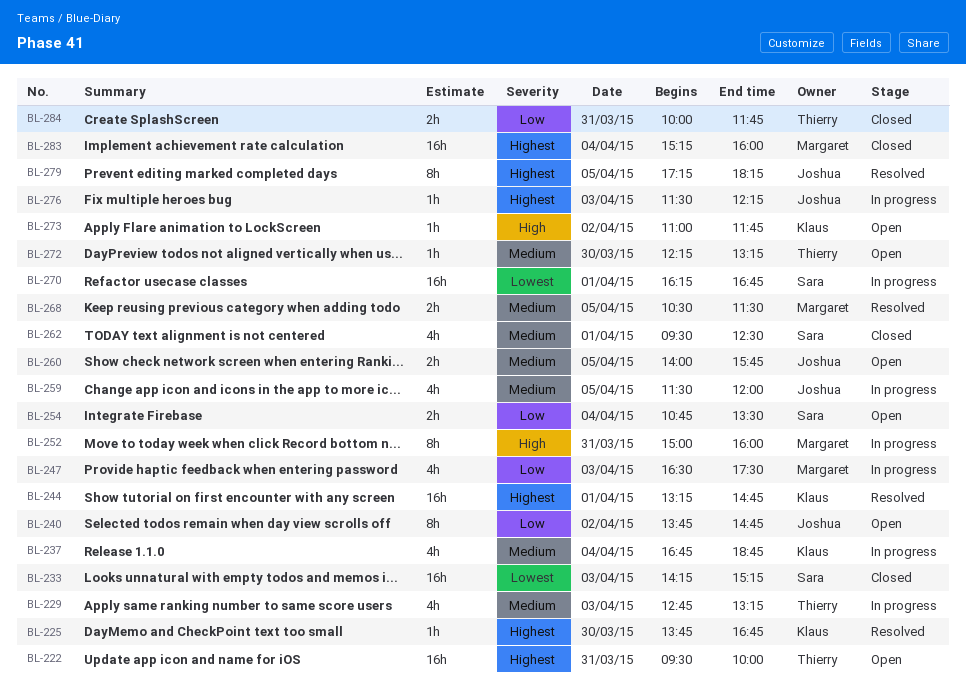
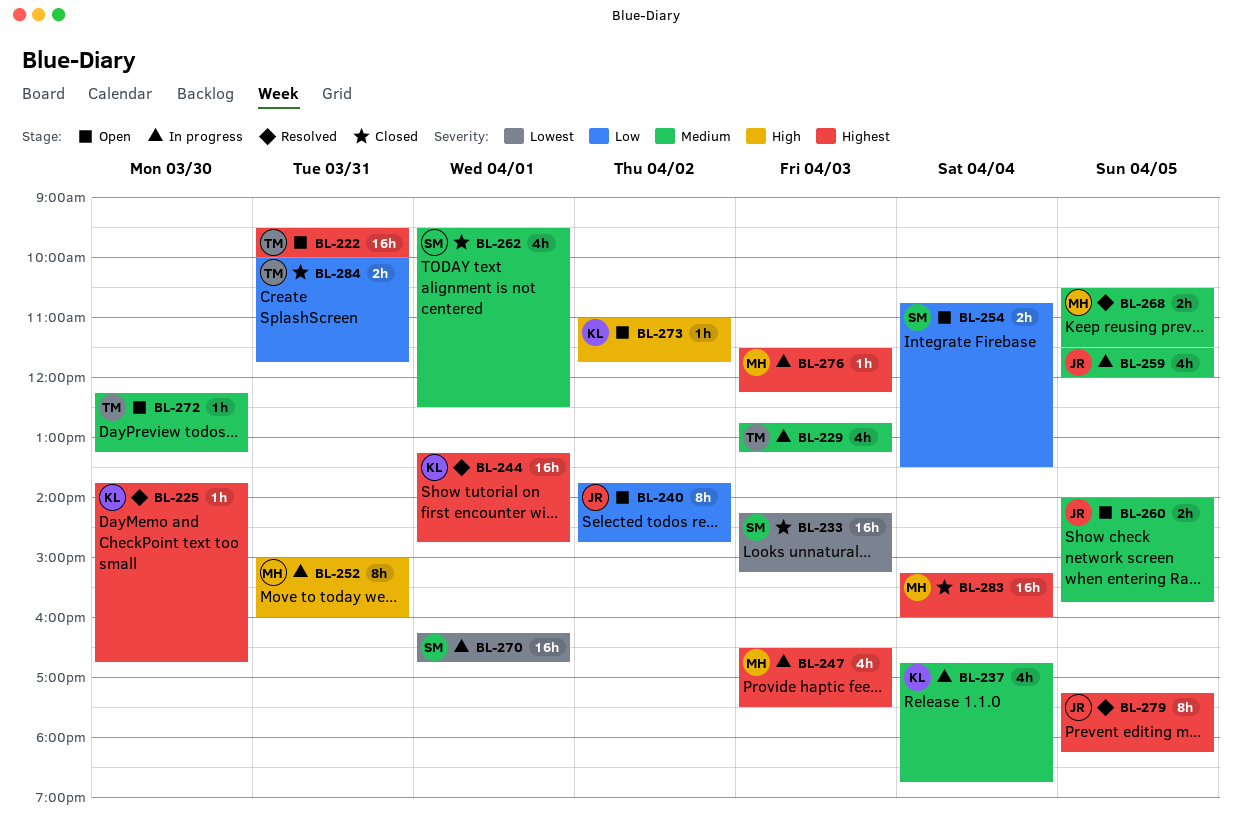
BL-247, priority: Low -> Highest
BL-276, owner: Joshua -> Margaret

